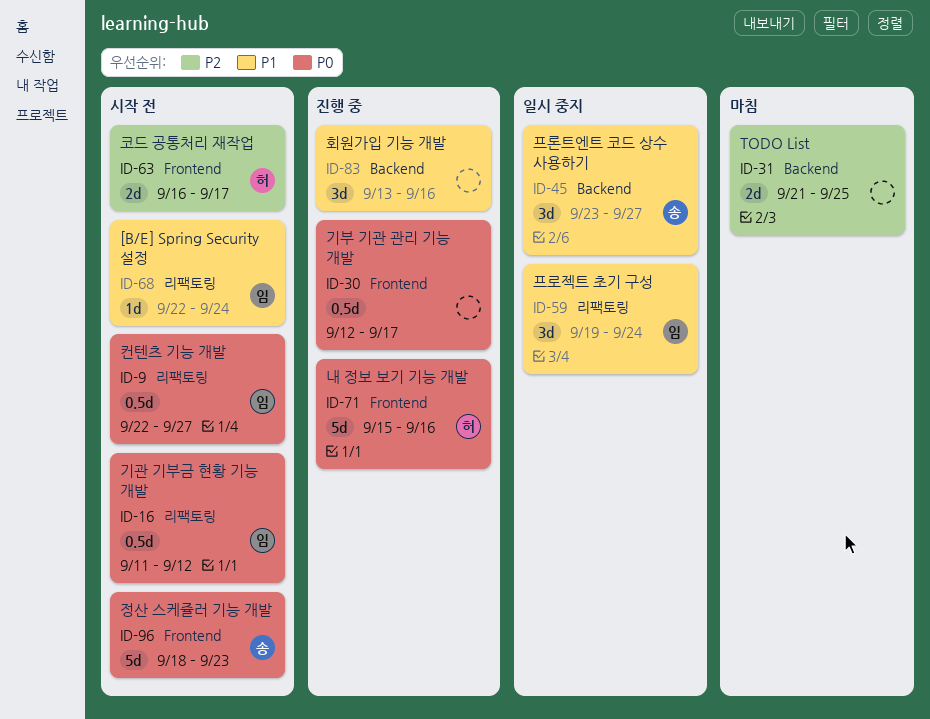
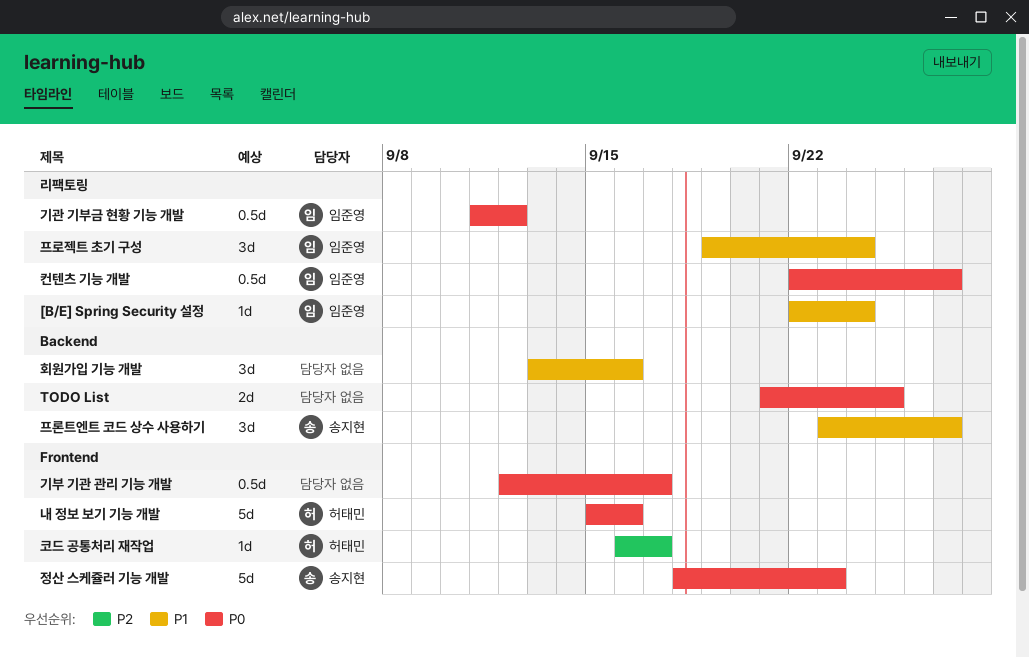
TODO List, priority: P2 -> P0
코드 공통처리 재작업, estimate: 2d -> 1d

